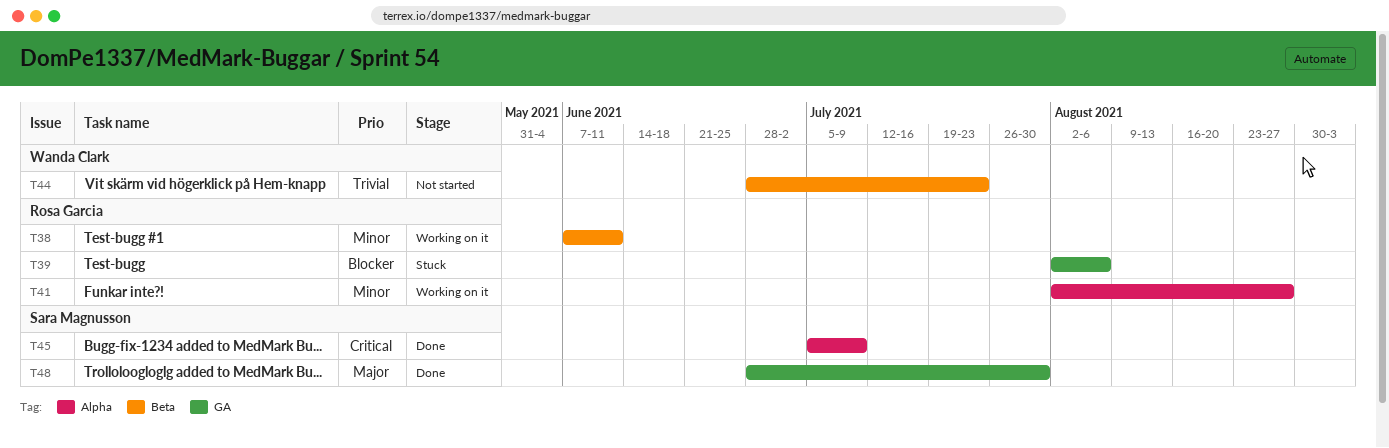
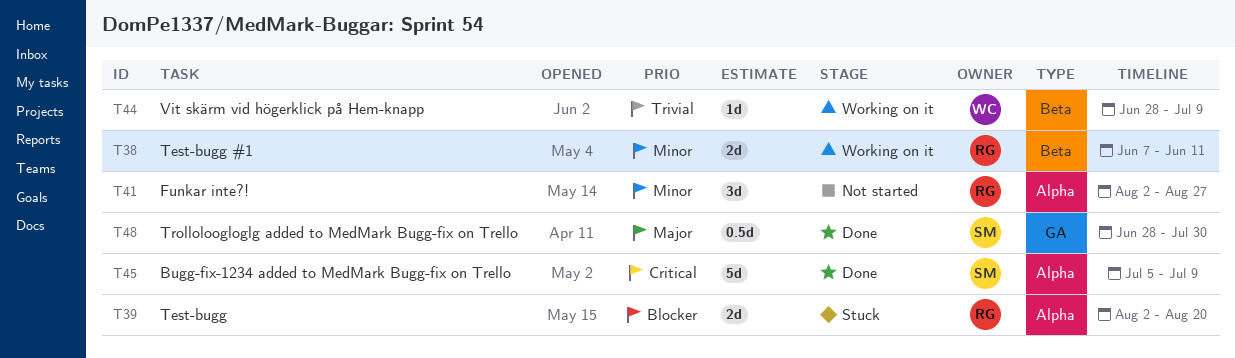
T39, label: GA -> Alpha
T39, due: Aug 6 -> Aug 20
T41, status: Working on it -> Not started
T44, status: Not started -> Working on it
T44, due: Jul 23 -> Jul 9

